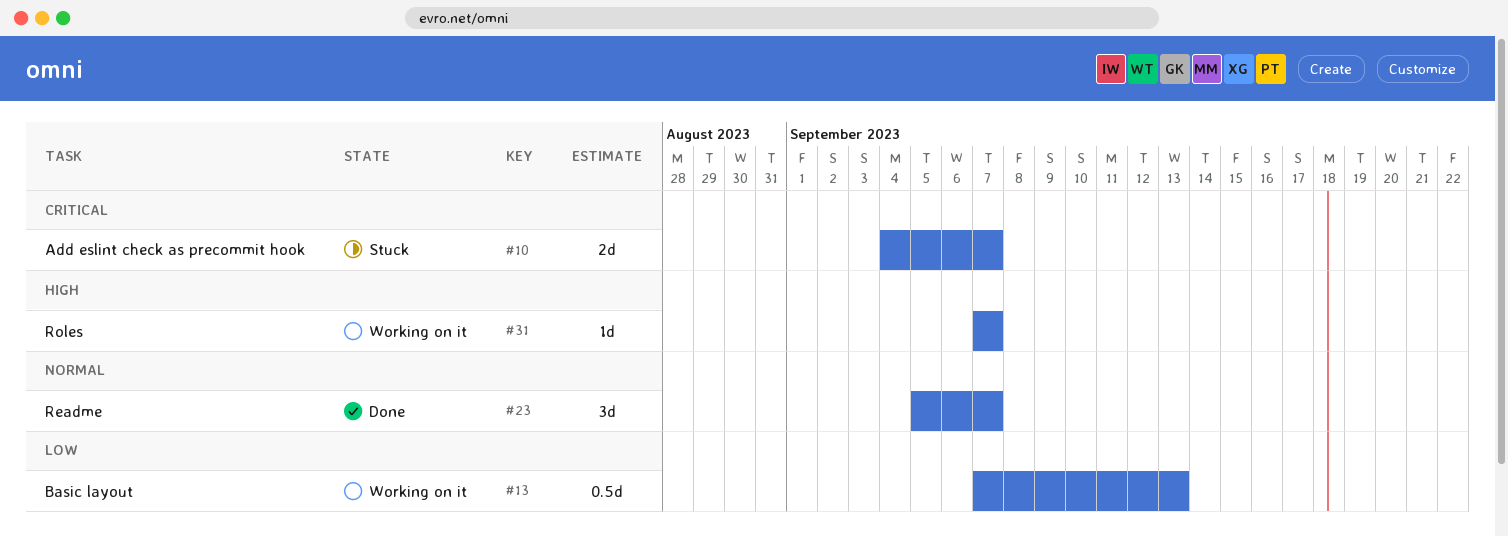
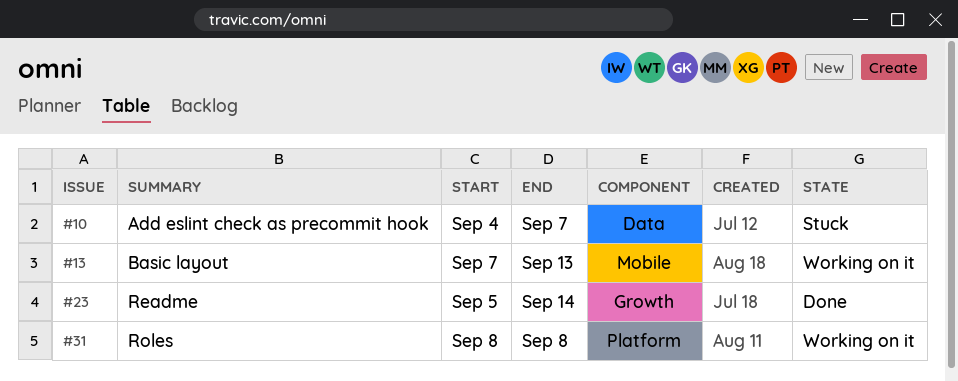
#23, due: Sep 7 -> Sep 14
#31, start: Sep 7 -> Sep 8
#31, due: Sep 7 -> Sep 8

